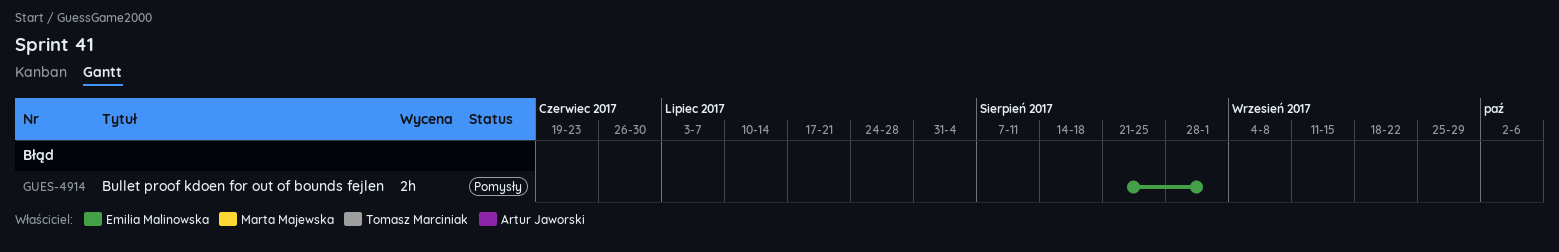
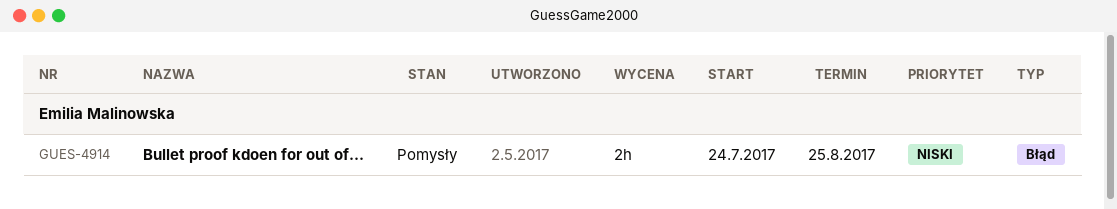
GUES-4914, start: Aug 21 -> Jul 24
GUES-4914, due: Sep 1 -> Aug 25

